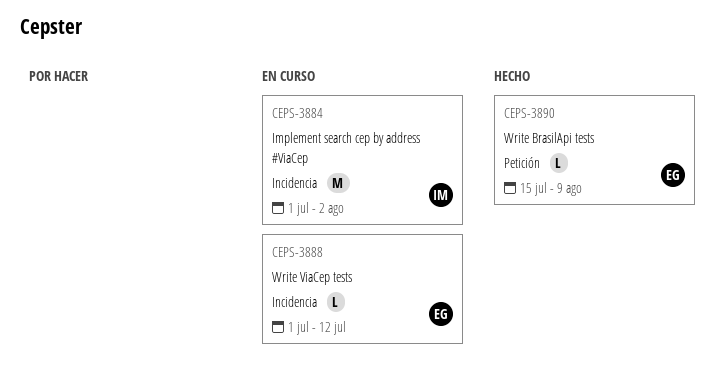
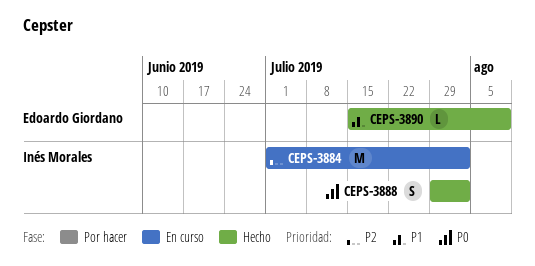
CEPS-3888, status: En curso -> Hecho
CEPS-3888, owner: Edoardo Giordano -> Inés Morales
CEPS-3888, estimate: L -> S
CEPS-3888, start: Jul 1 -> Jul 29
CEPS-3888, due: Jul 12 -> Aug 2

